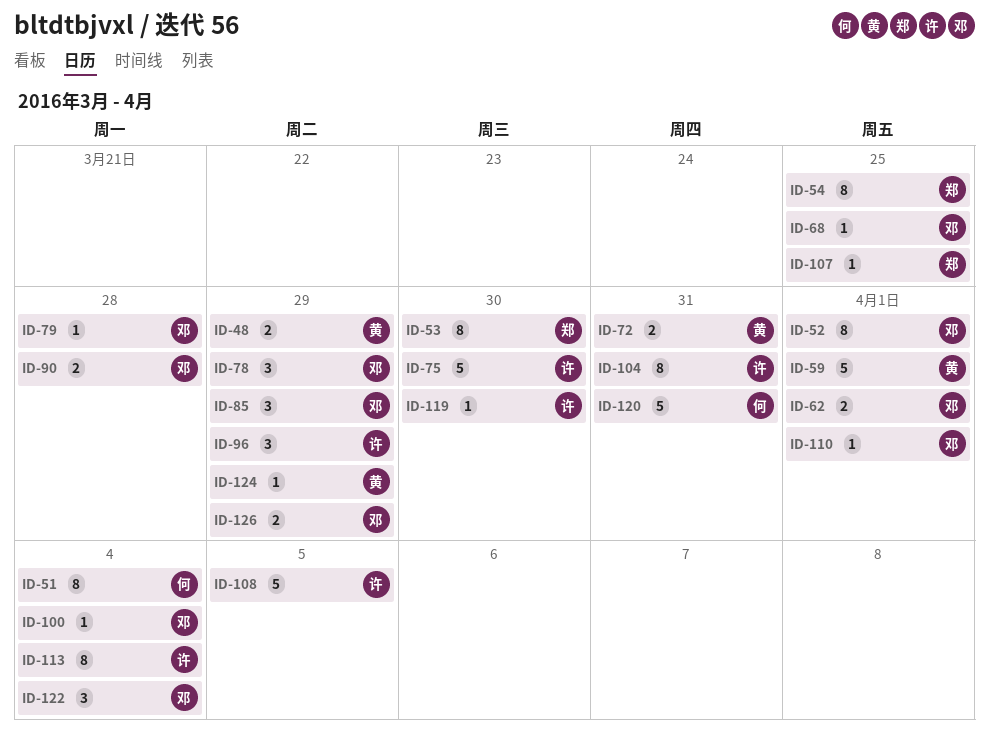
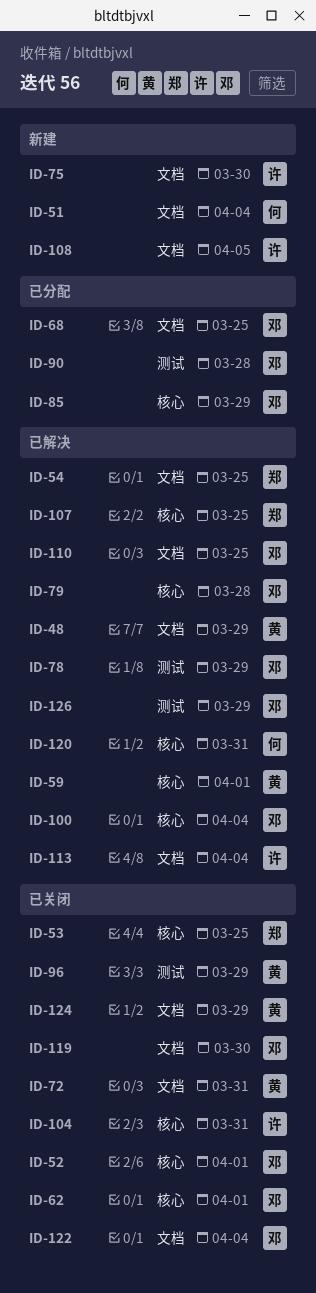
ID-53, due: Mar 30 -> Mar 25
ID-96, owner: 许 -> 黄
ID-110, due: Apr 1 -> Mar 25
ID-119, owner: 许 -> 邓

